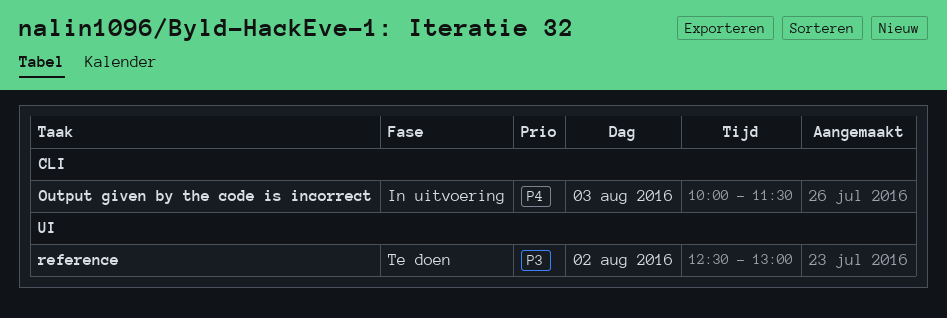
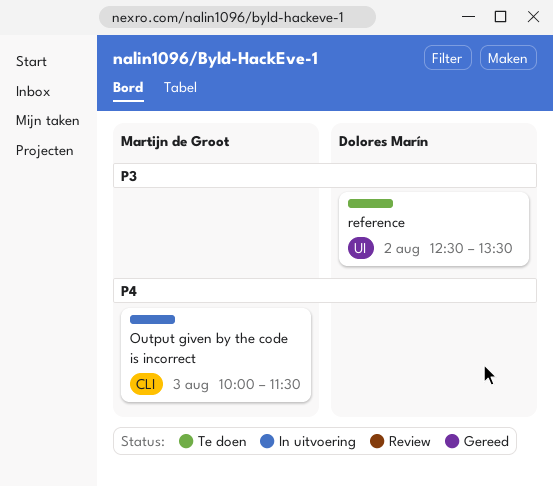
reference, ends: 13:00 -> 13:30

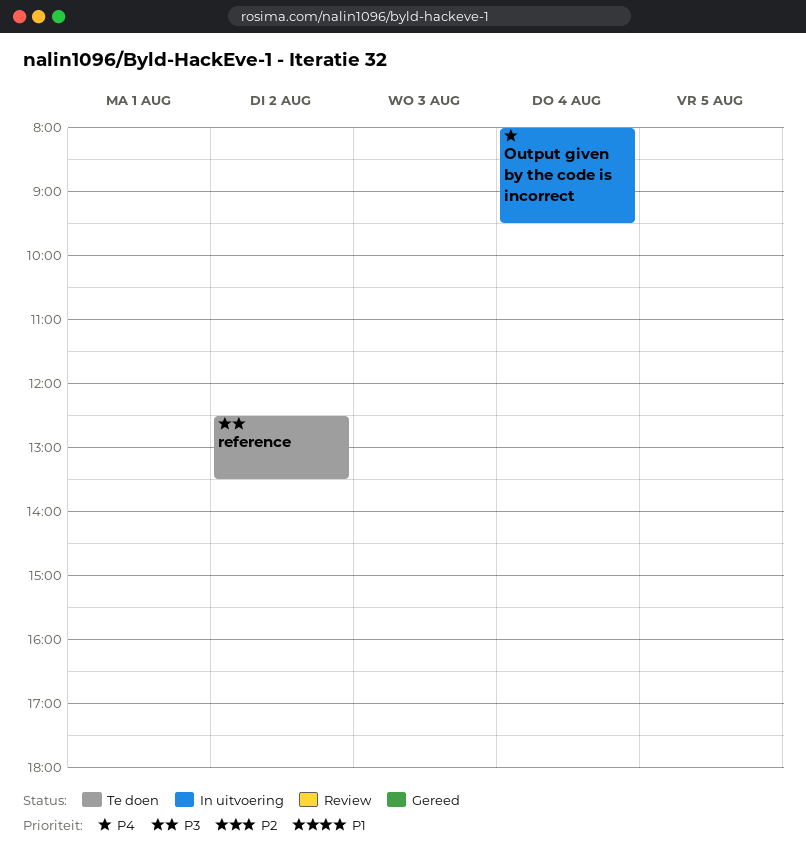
Output given by the code is incorrect, day: Aug 3 -> Aug 4
Output given by the code is incorrect, begins: 10:00 -> 08:00
Output given by the code is incorrect, ends: 11:30 -> 09:30

